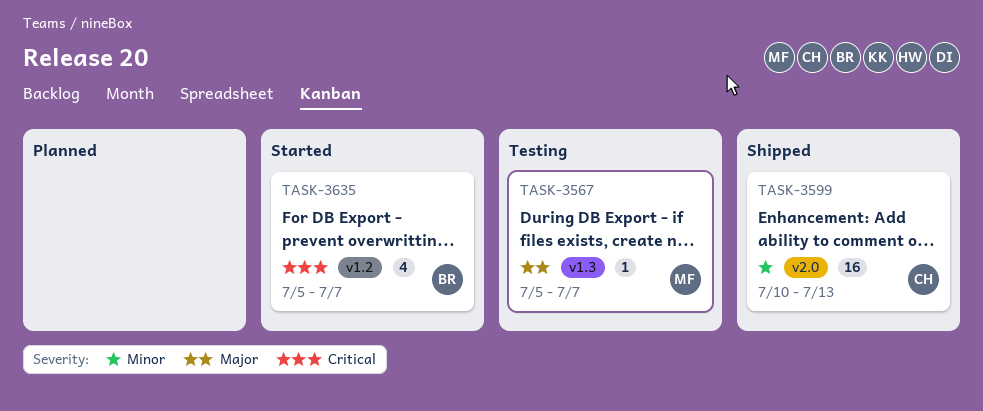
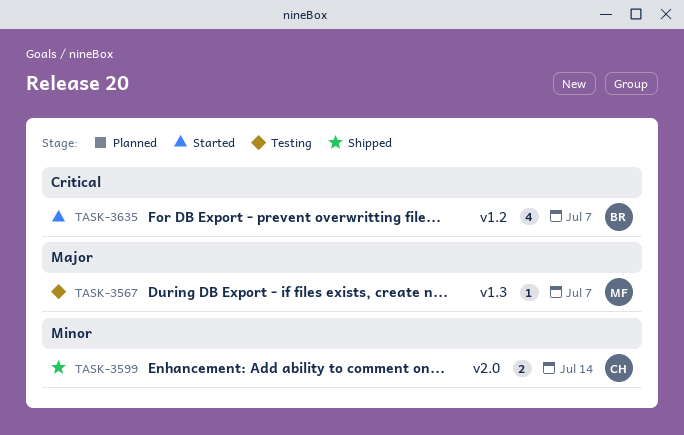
TASK-3599, estimate: 16 -> 2
TASK-3599, due: Jul 13 -> Jul 14

